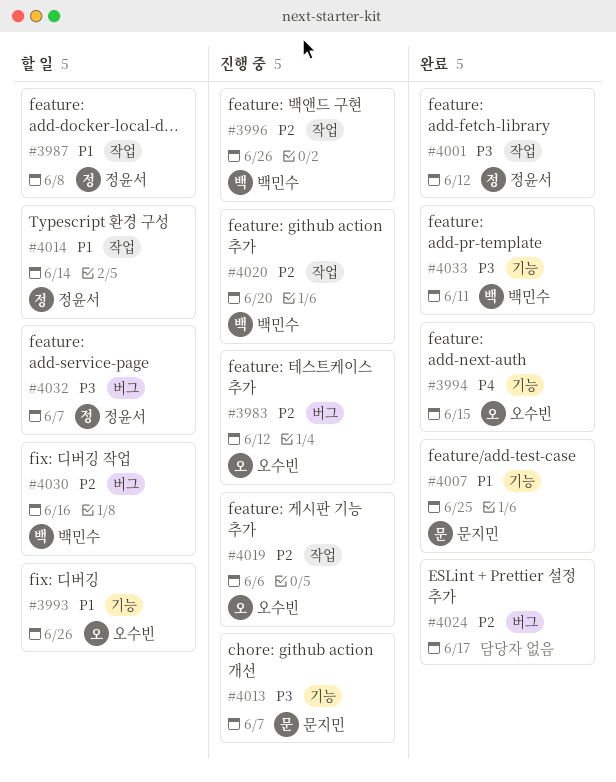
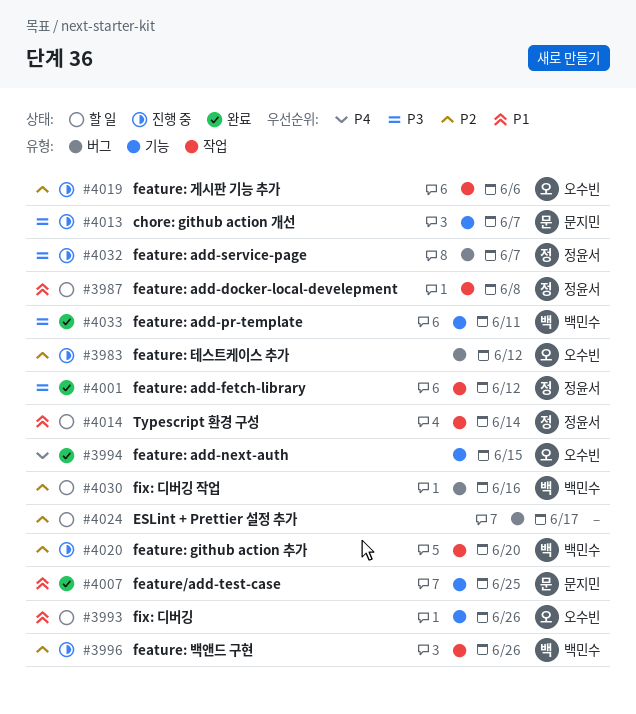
#4024, status: 완료 -> 할 일
#4032, status: 할 일 -> 진행 중

